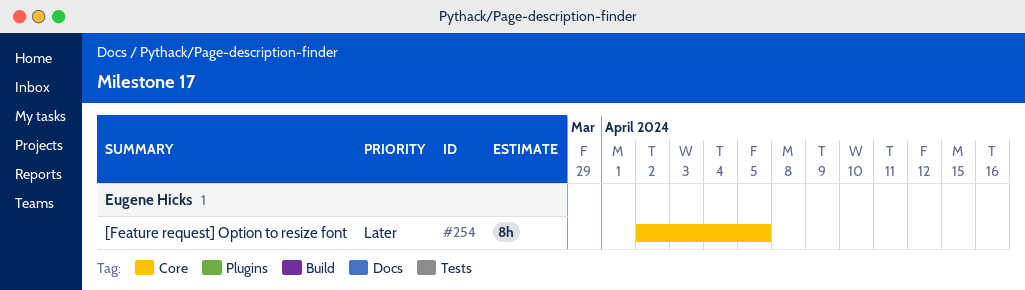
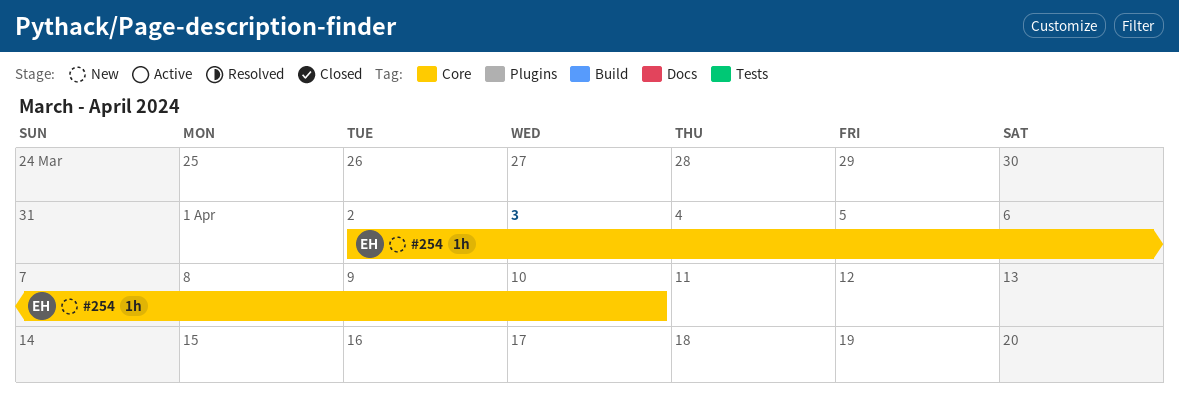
#254, estimate: 8h -> 1h
#254, due: Apr 5 -> Apr 10

